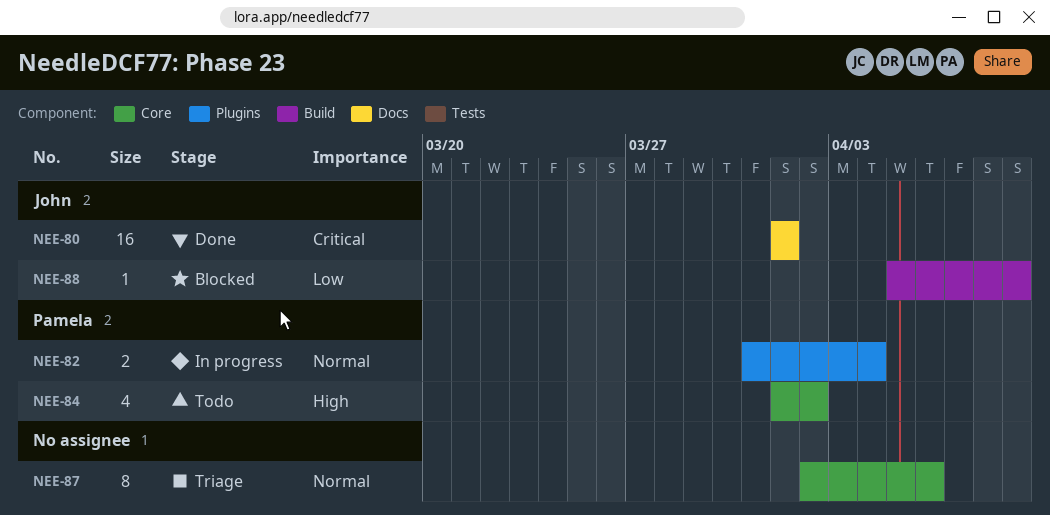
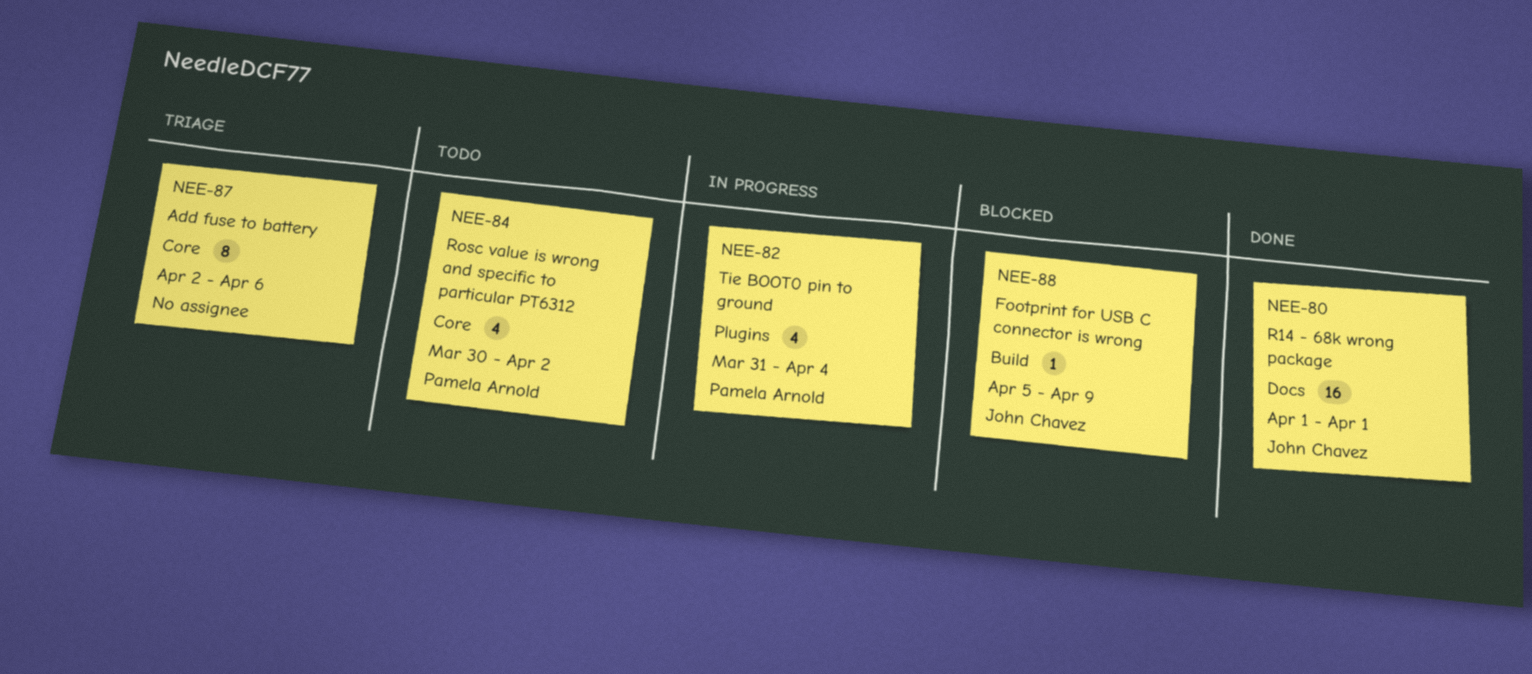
NEE-82, estimate: 2 -> 4
NEE-84, start: Apr 1 -> Mar 30

